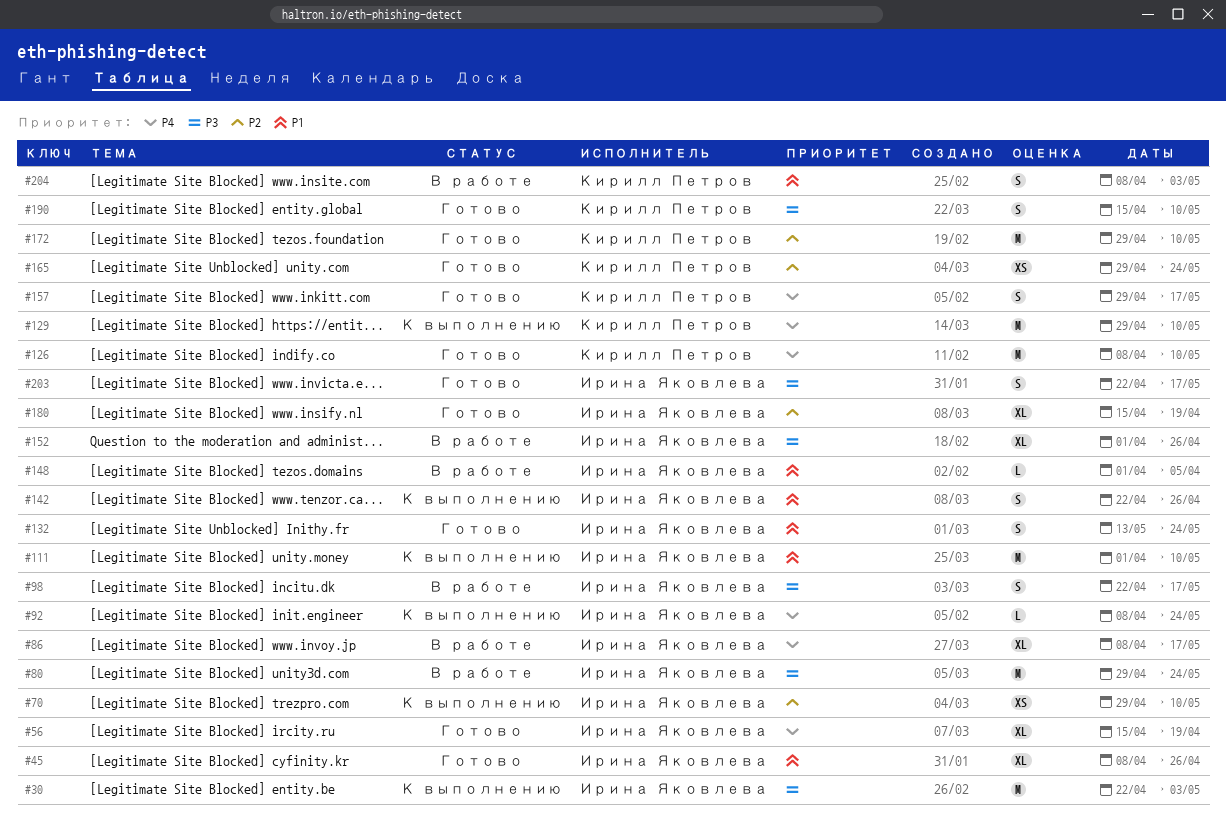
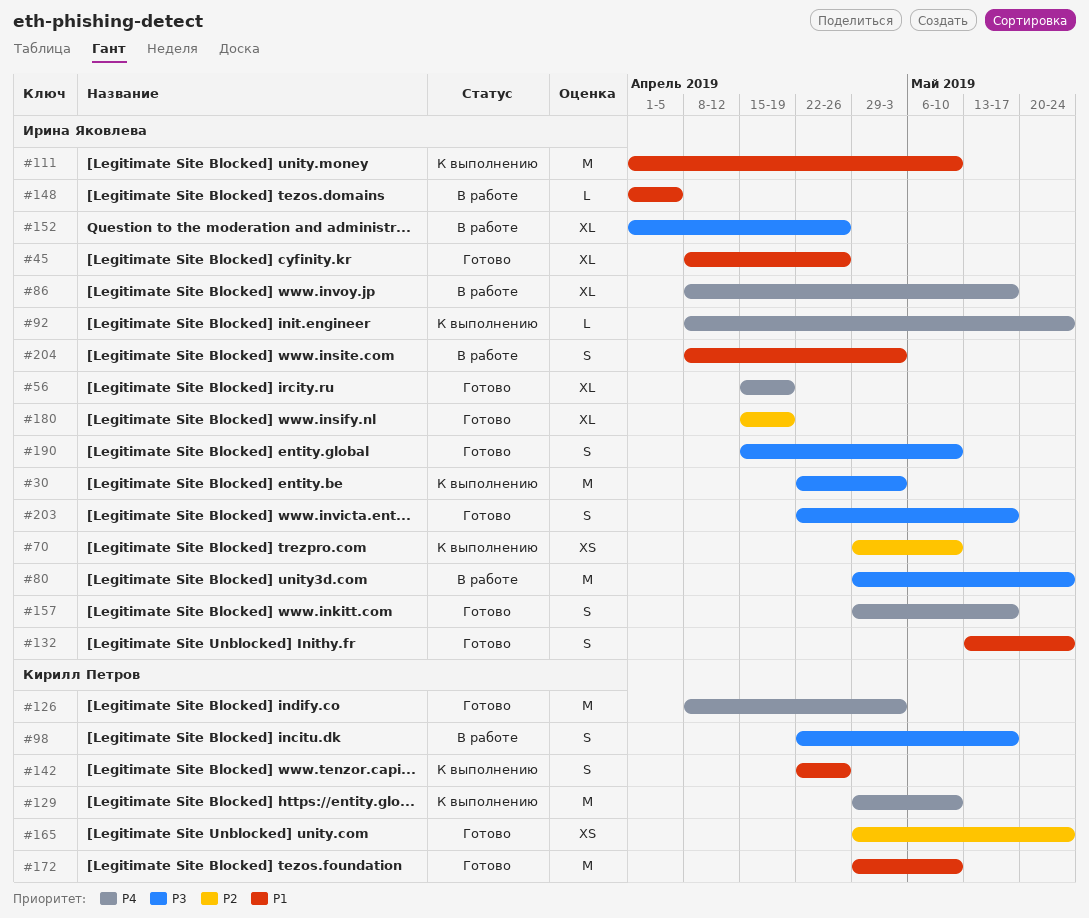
#98, owner: Ирина Яковлева -> Кирилл Петров
#126, due: May 10 -> May 3
#142, owner: Ирина Яковлева -> Кирилл Петров
#157, owner: Кирилл Петров -> Ирина Яковлева
#172, priority: P2 -> P1
#190, owner: Кирилл Петров -> Ирина Яковлева
#204, owner: Кирилл Петров -> Ирина Яковлева

